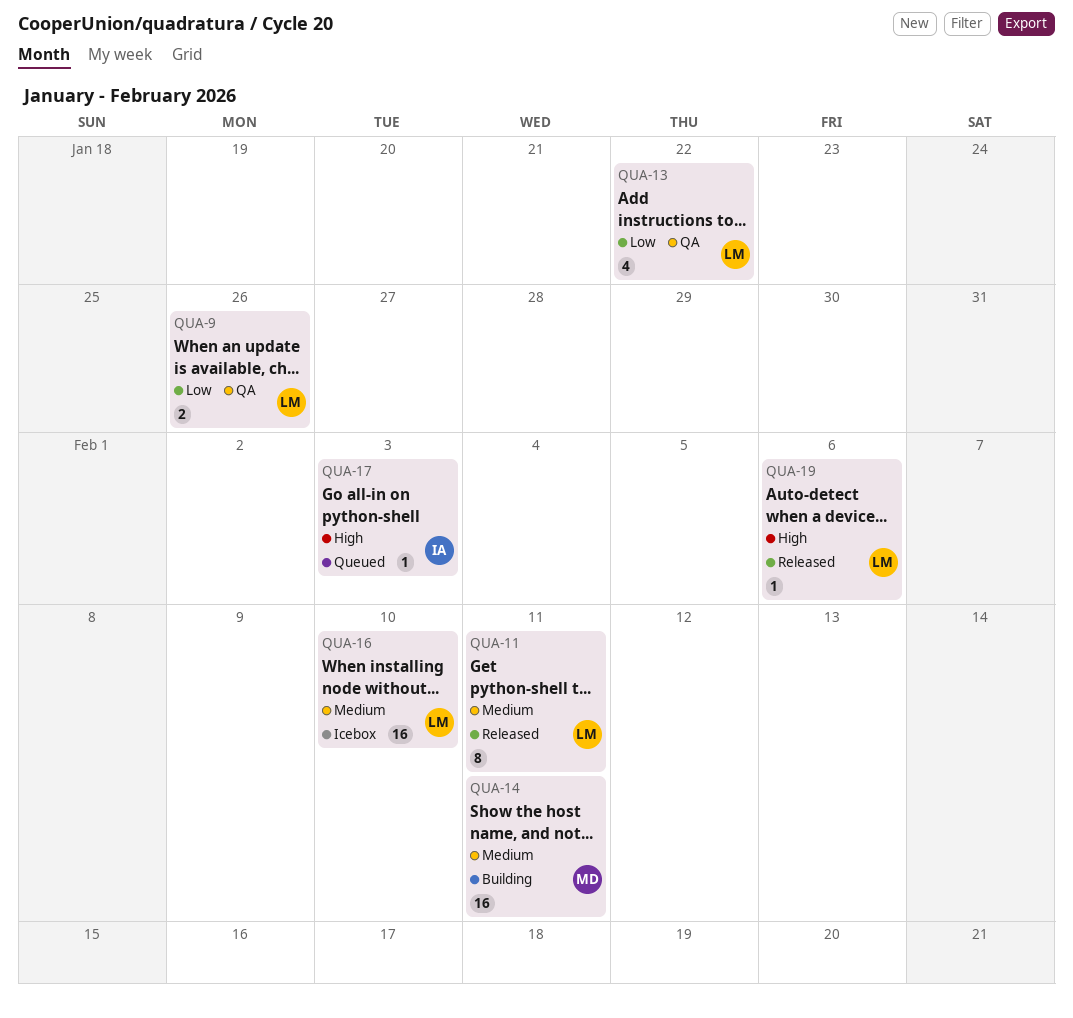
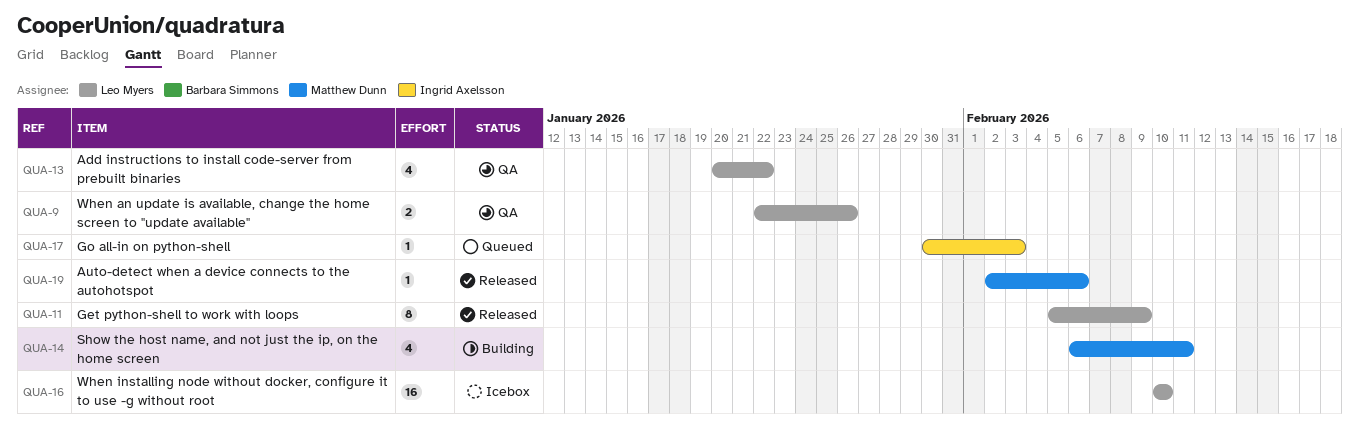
QUA-11, due: Feb 11 -> Feb 9
QUA-14, estimate: 16 -> 4
QUA-19, owner: Leo Myers -> Matthew Dunn

